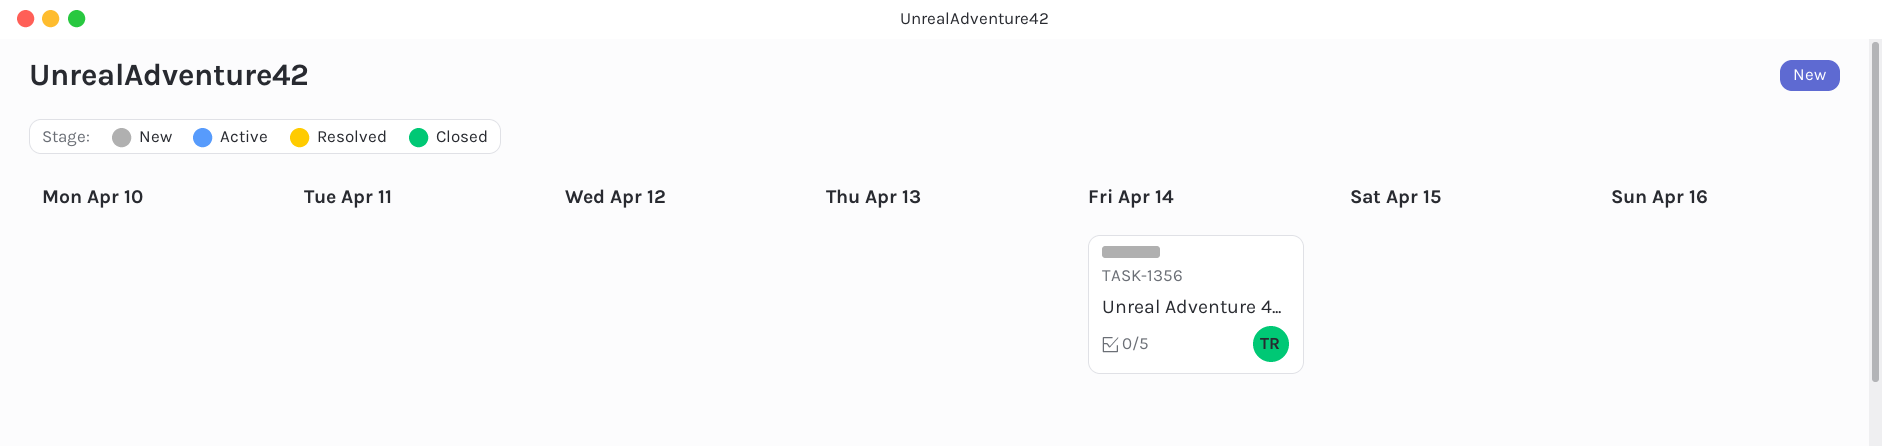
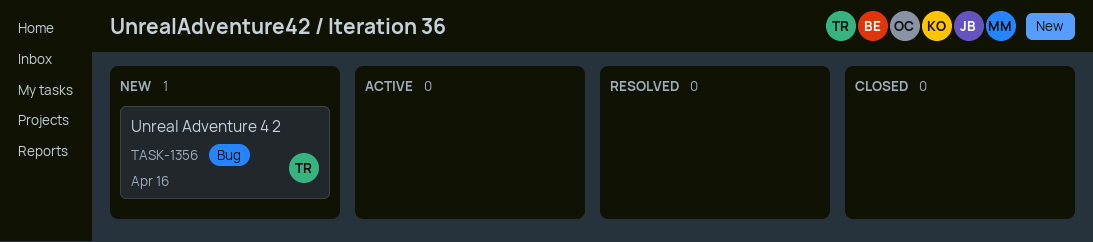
TASK-1356, due: Apr 14 -> Apr 16

